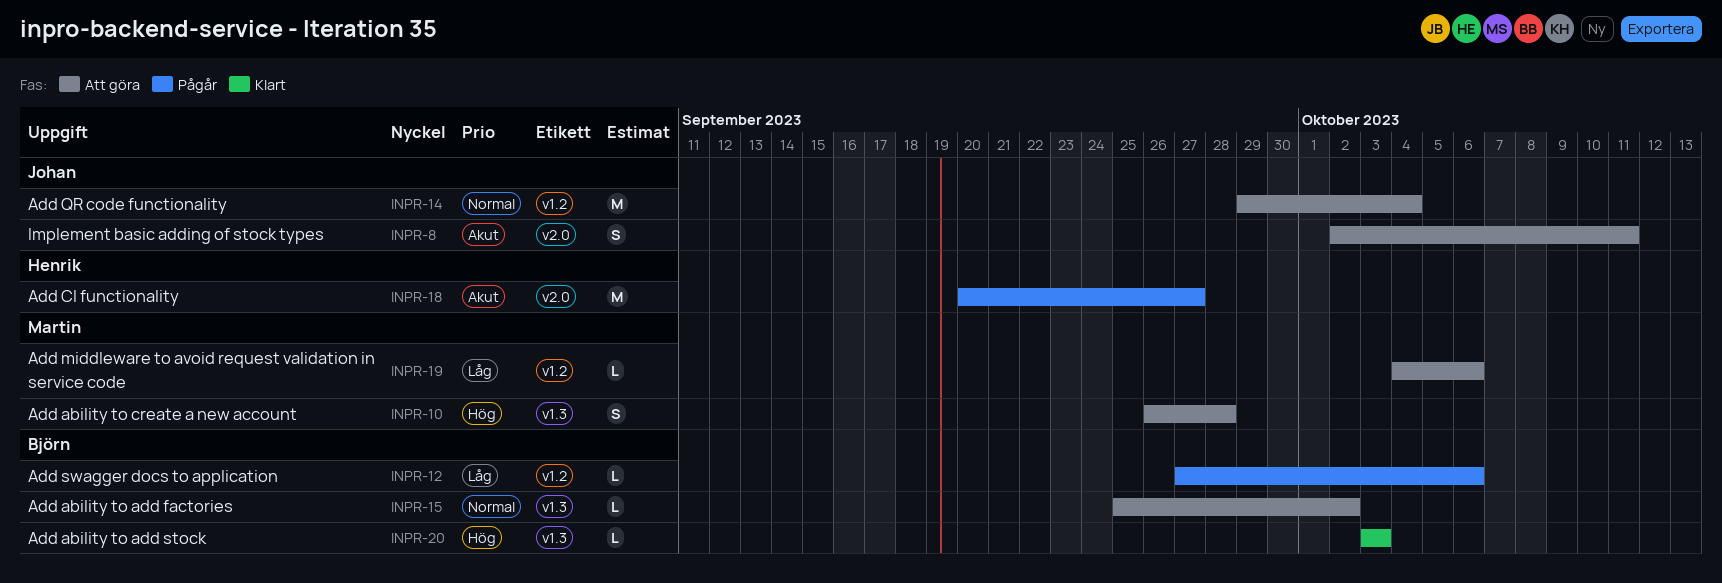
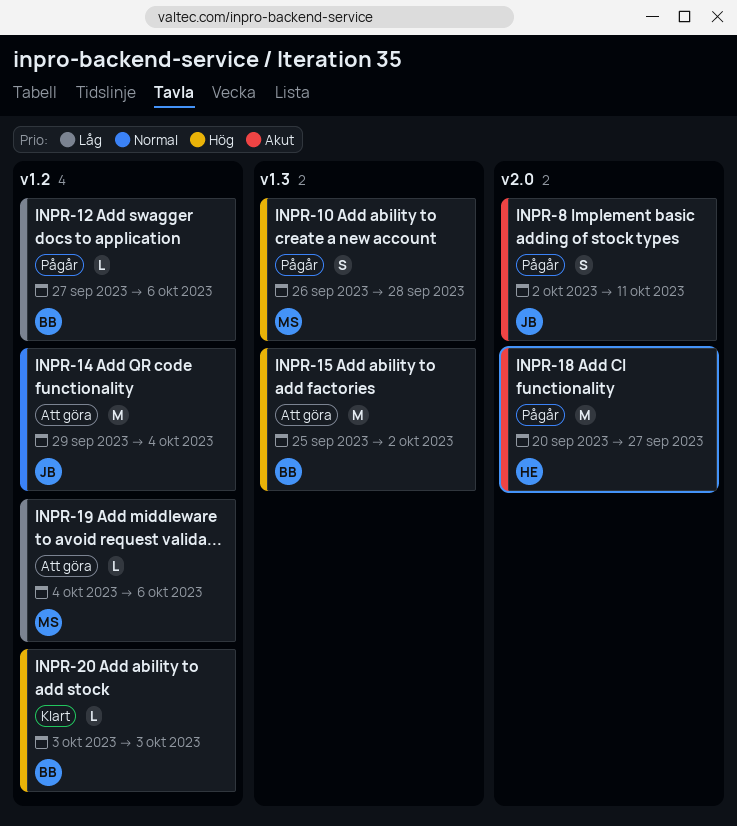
INPR-8, status: Att göra -> Pågår
INPR-10, status: Att göra -> Pågår
INPR-15, priority: Normal -> Hög
INPR-15, estimate: L -> M
INPR-20, label: v1.3 -> v1.2

